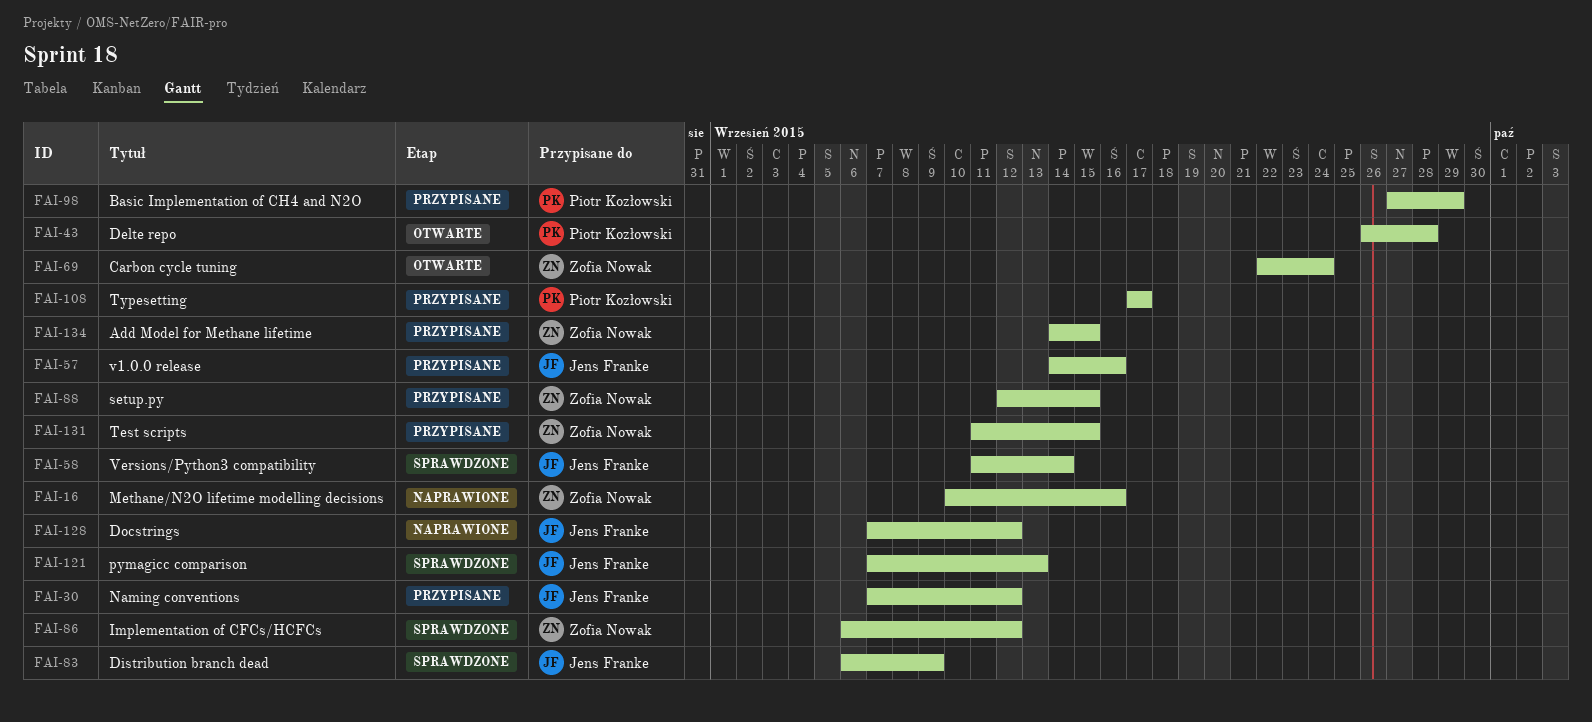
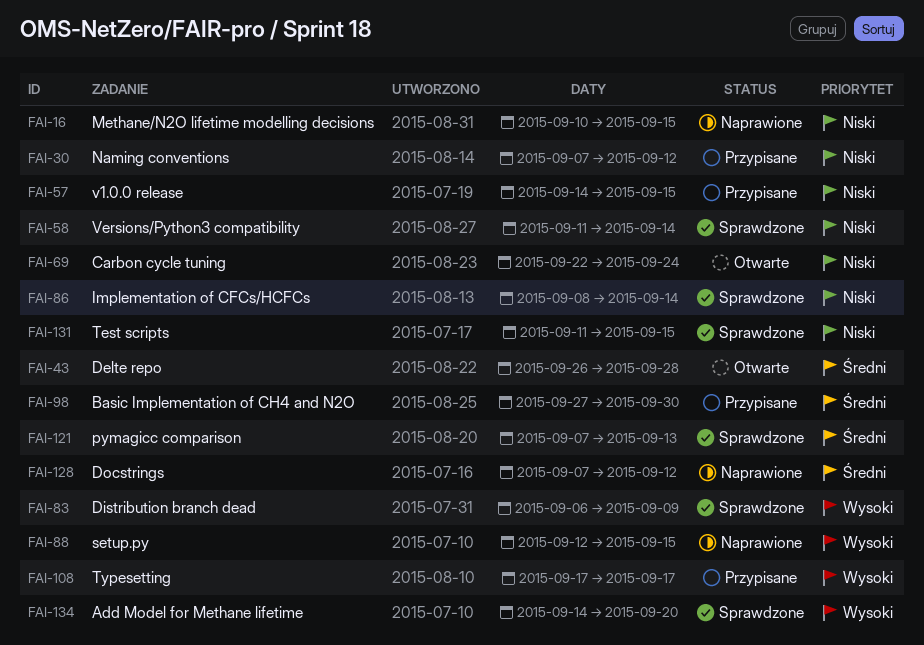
FAI-16, due: Sep 16 -> Sep 15
FAI-57, due: Sep 16 -> Sep 15
FAI-86, start: Sep 6 -> Sep 8
FAI-86, due: Sep 12 -> Sep 14
FAI-88, status: Przypisane -> Naprawione
FAI-98, due: Sep 29 -> Sep 30
FAI-131, status: Przypisane -> Sprawdzone
FAI-134, status: Przypisane -> Sprawdzone
FAI-134, due: Sep 15 -> Sep 20

